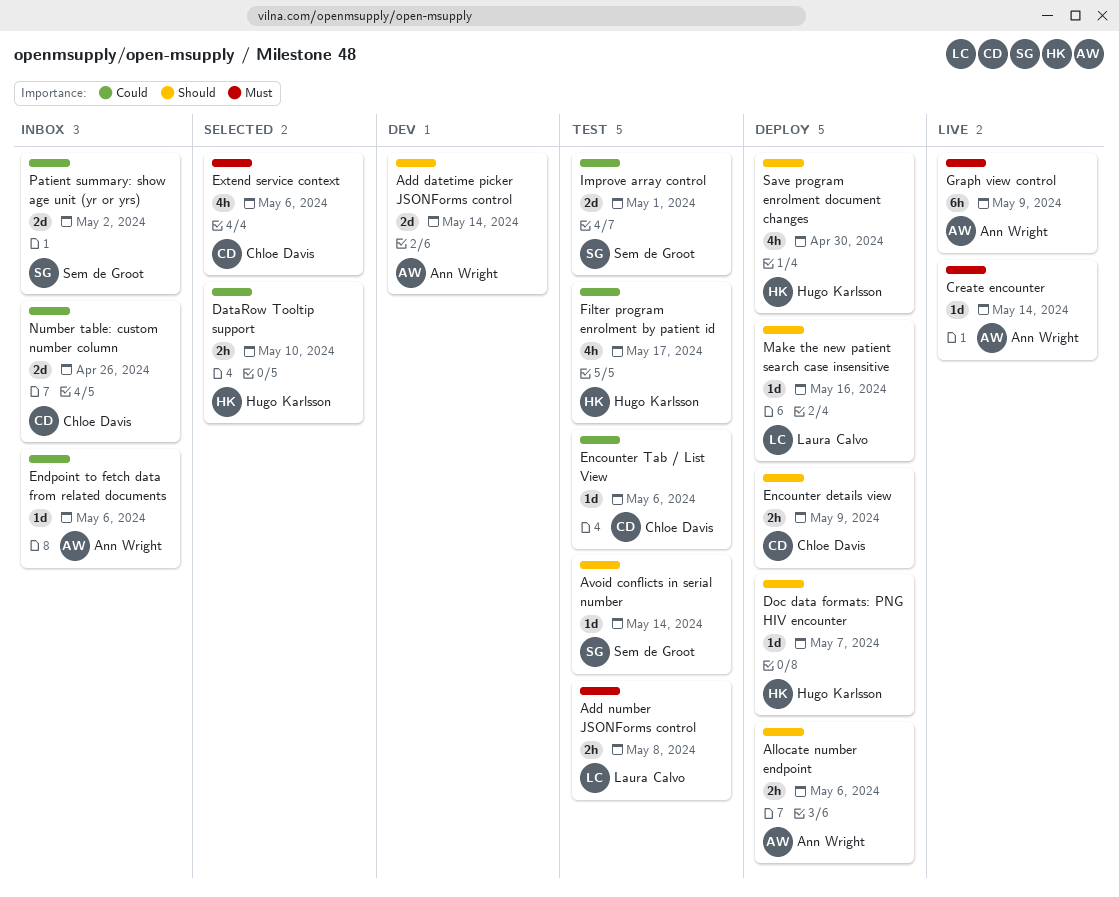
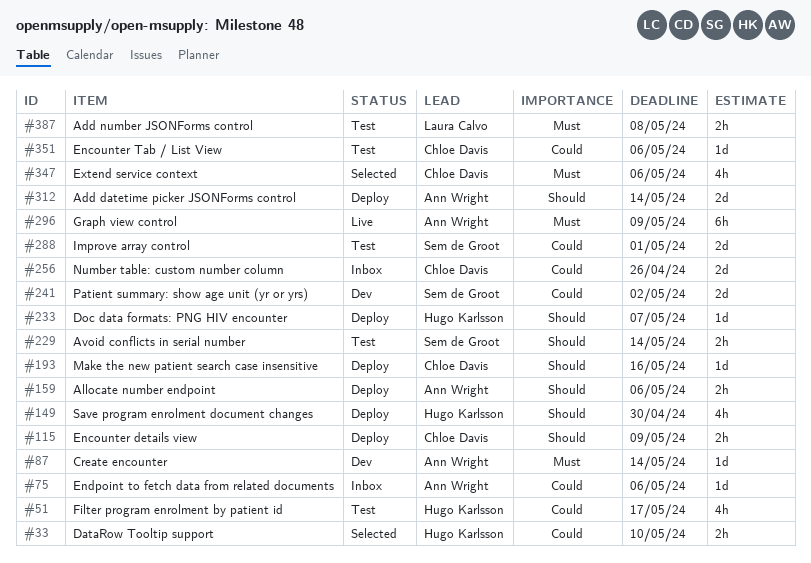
Add datetime picker JSONForms control, status: Dev -> Deploy
Avoid conflicts in serial number, estimate: 1d -> 2h
Create encounter, status: Live -> Dev
Make the new patient search case insensitive, owner: Laura Calvo -> Chloe Davis
Patient summary: show age unit (yr or yrs), status: Inbox -> Dev

